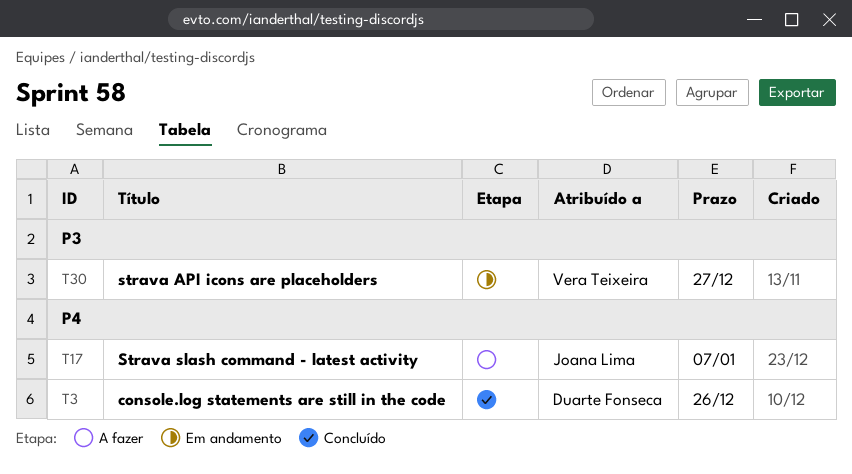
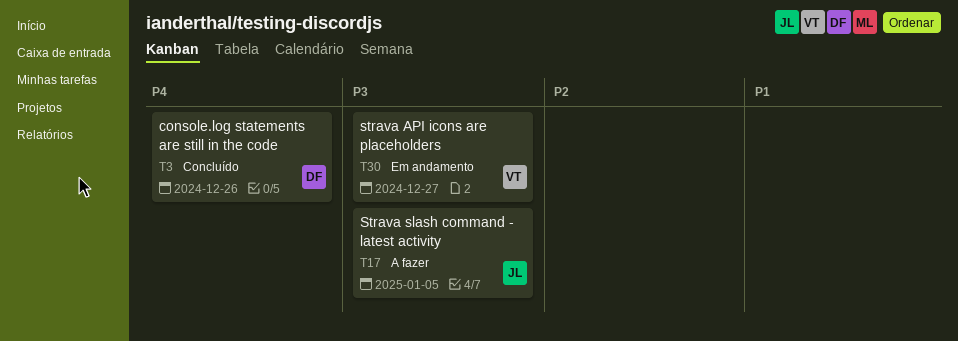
T17, priority: P4 -> P3
T17, due: Jan 7 -> Jan 5

